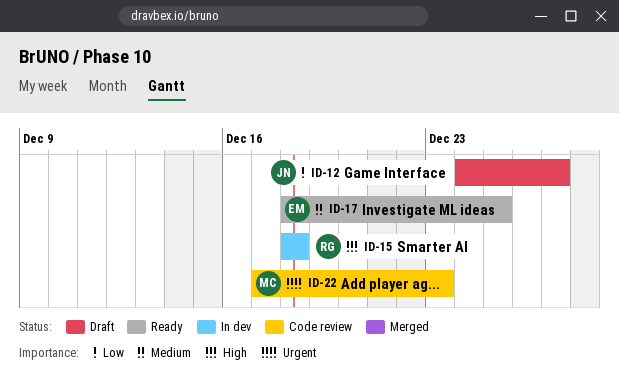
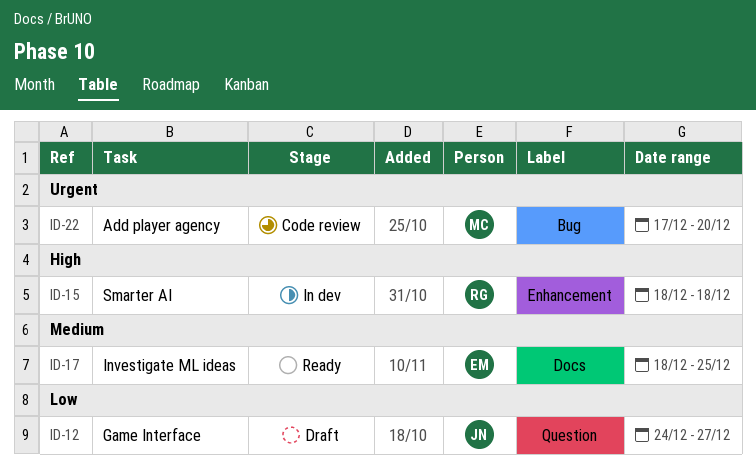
ID-22, due: Dec 23 -> Dec 20

